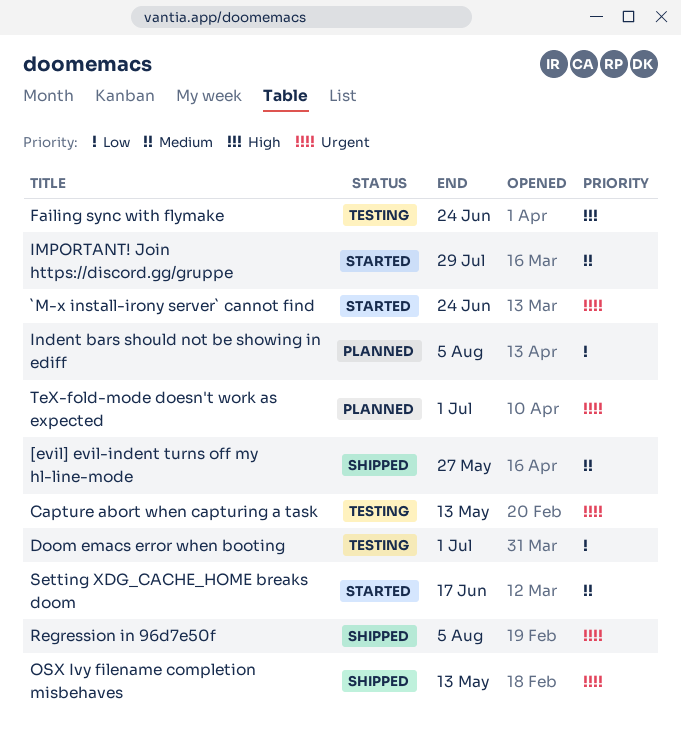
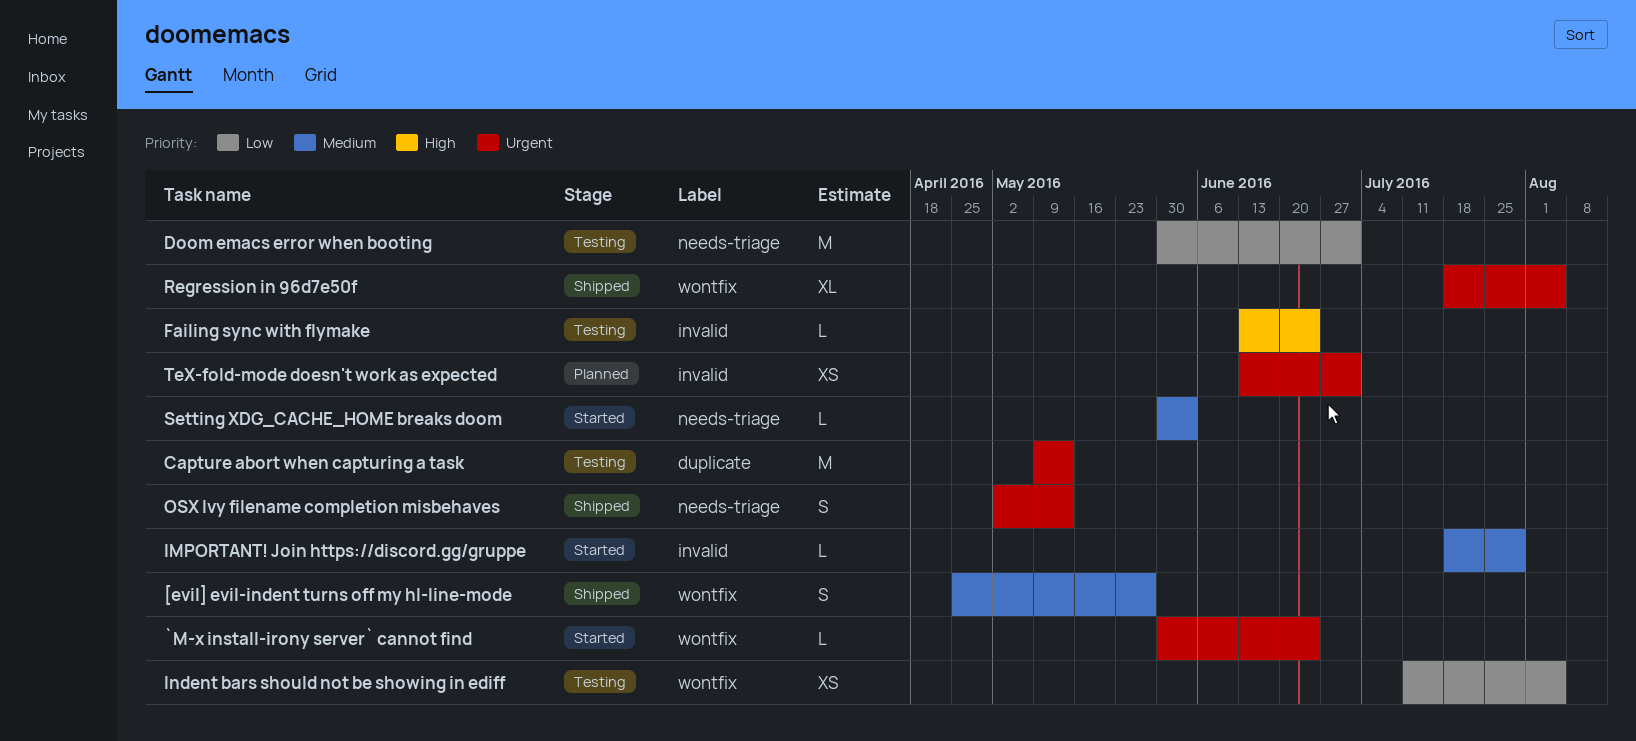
Indent bars should not be showing in ediff, status: Planned -> Testing
Setting XDG_CACHE_HOME breaks doom, due: Jun 17 -> Jun 3

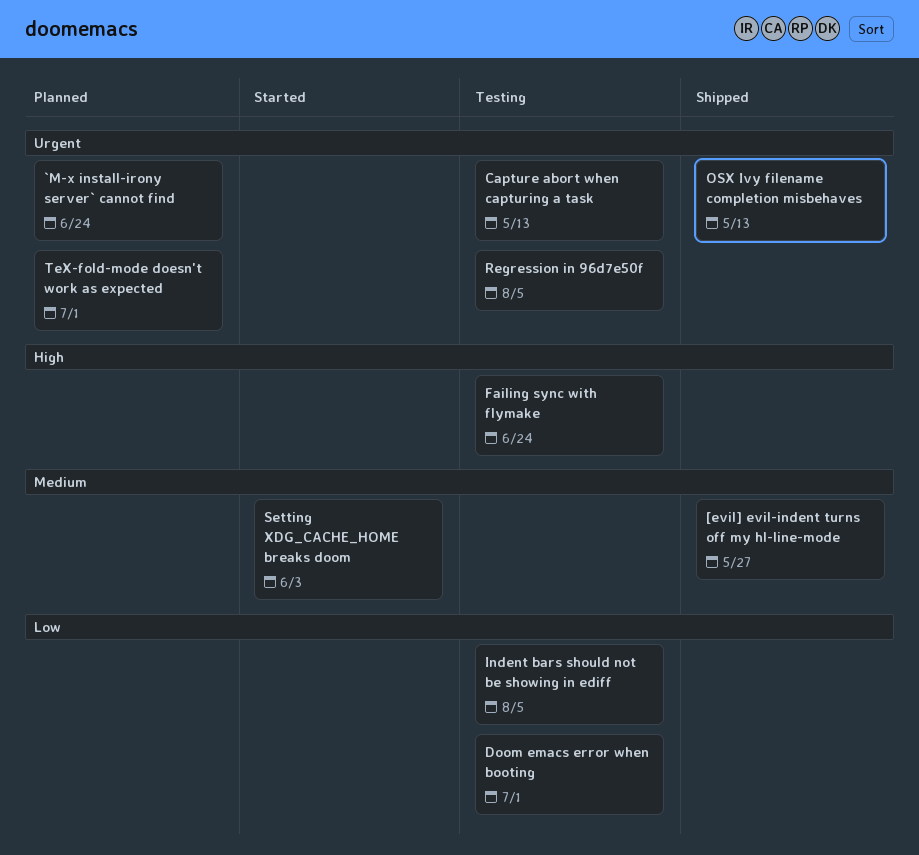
`M-x install-irony server` cannot find, status: Started -> Planned
IMPORTANT! Join https://discord.gg/gruppe: present -> none
Regression in 96d7e50f, status: Shipped -> Testing

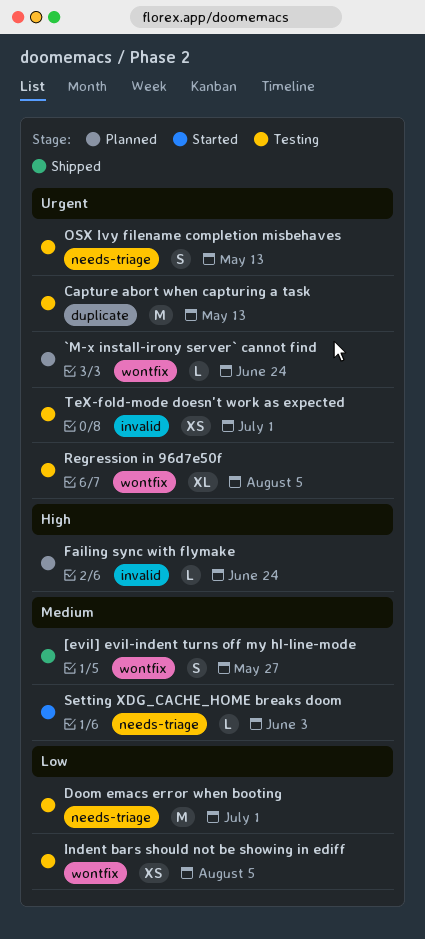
Failing sync with flymake, status: Testing -> Planned
OSX Ivy filename completion misbehaves, status: Shipped -> Testing
TeX-fold-mode doesn't work as expected, status: Planned -> Testing

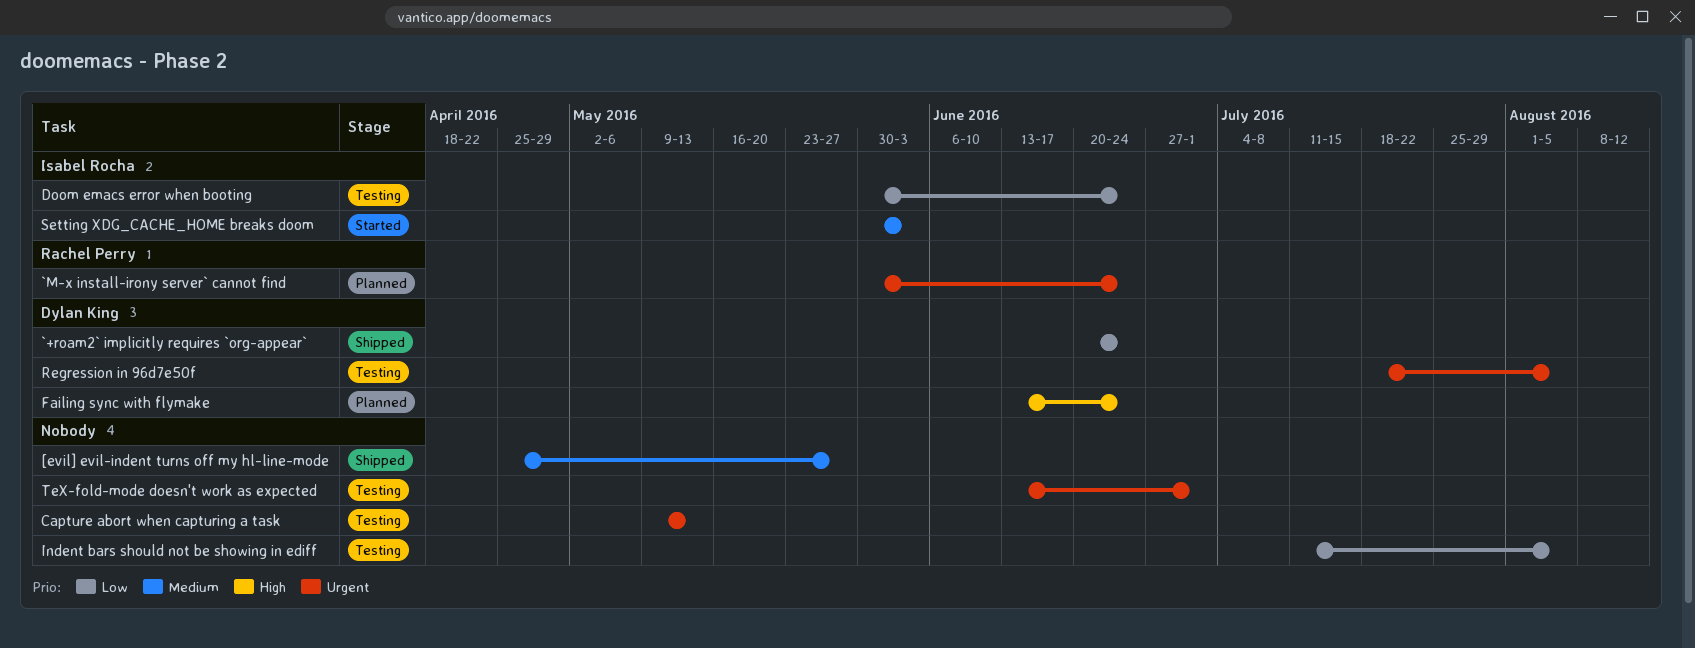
`+roam2` implicitly requires `org-appear`: none -> present
Doom emacs error when booting, due: Jul 1 -> Jun 24
OSX Ivy filename completion misbehaves: present -> none

